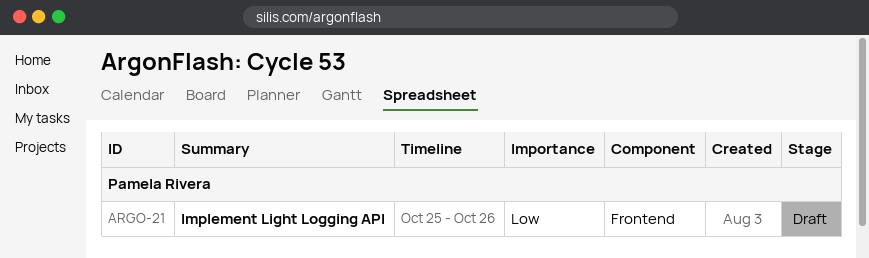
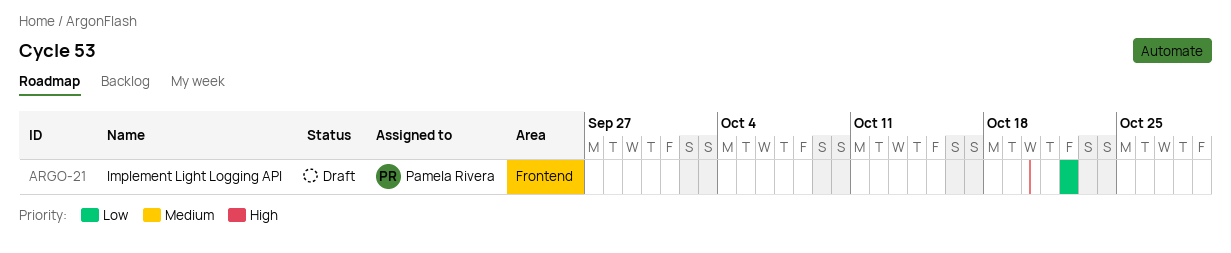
ARGO-21, start: Oct 25 -> Oct 22
ARGO-21, due: Oct 26 -> Oct 22

